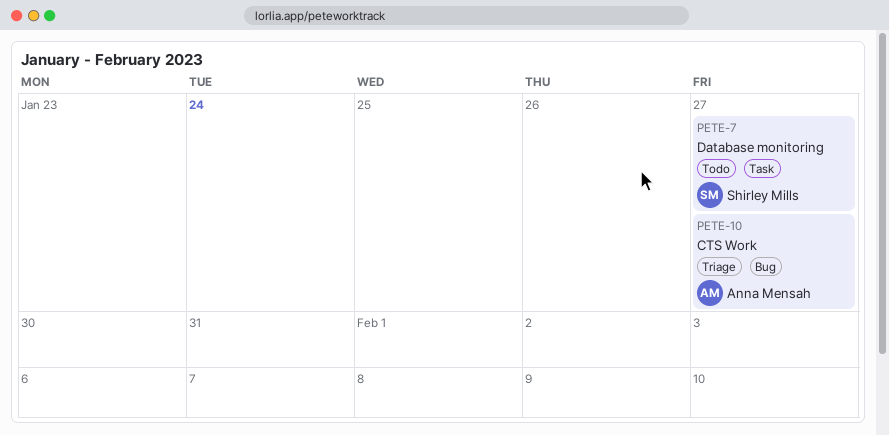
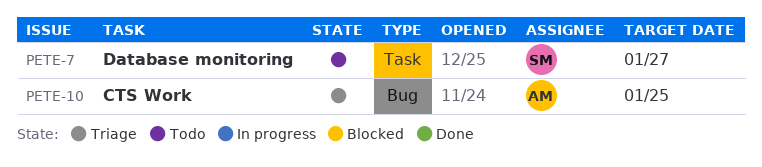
PETE-10, due: Jan 27 -> Jan 25

